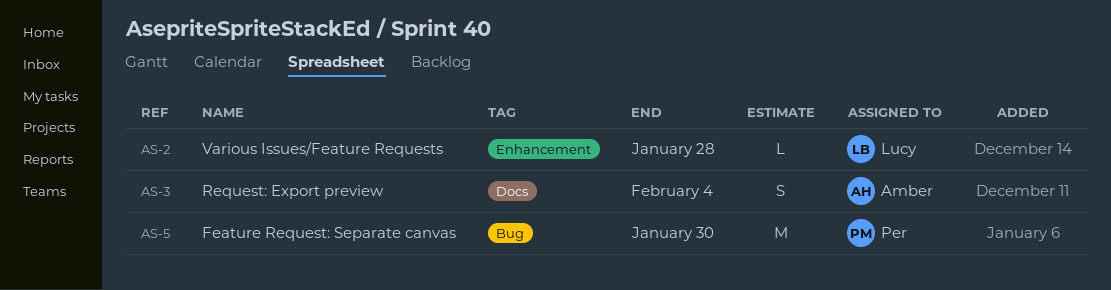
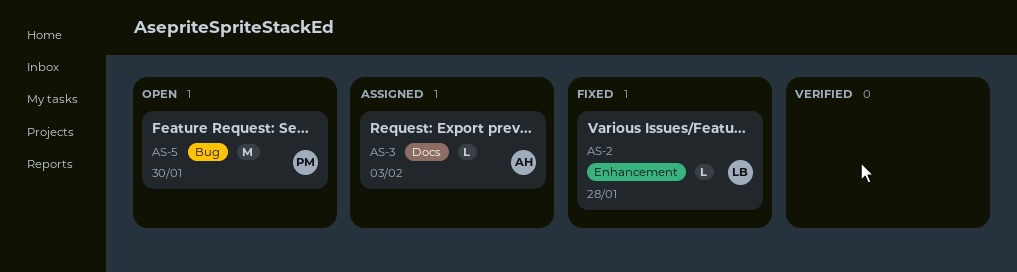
AS-3, estimate: S -> L
AS-3, due: Feb 4 -> Feb 3

